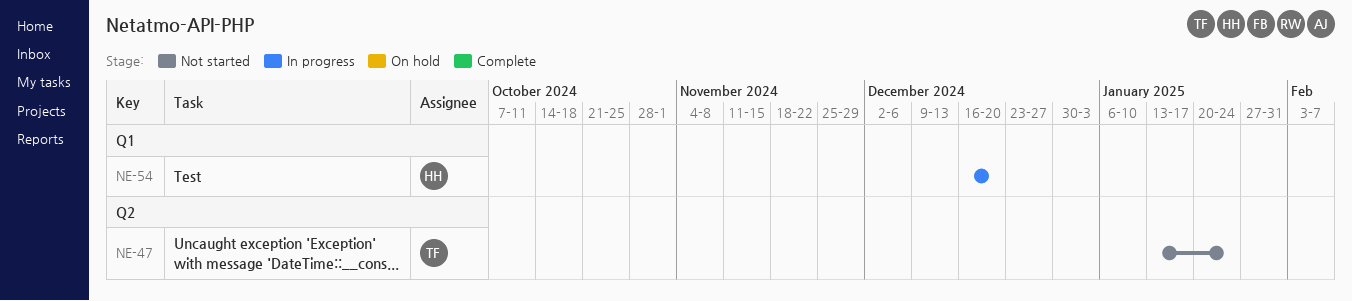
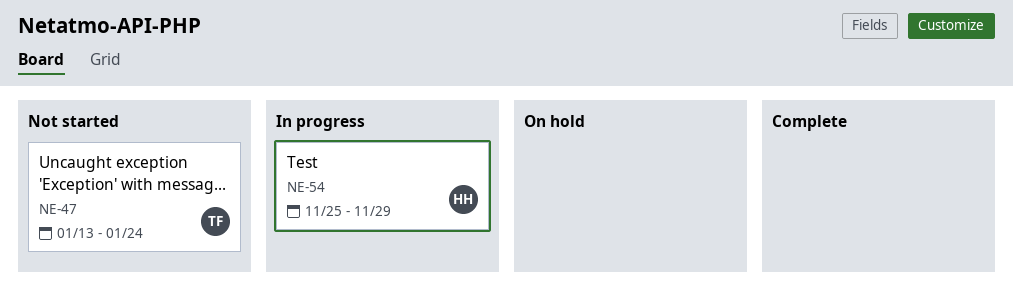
NE-54, start: Dec 16 -> Nov 25
NE-54, due: Dec 20 -> Nov 29

